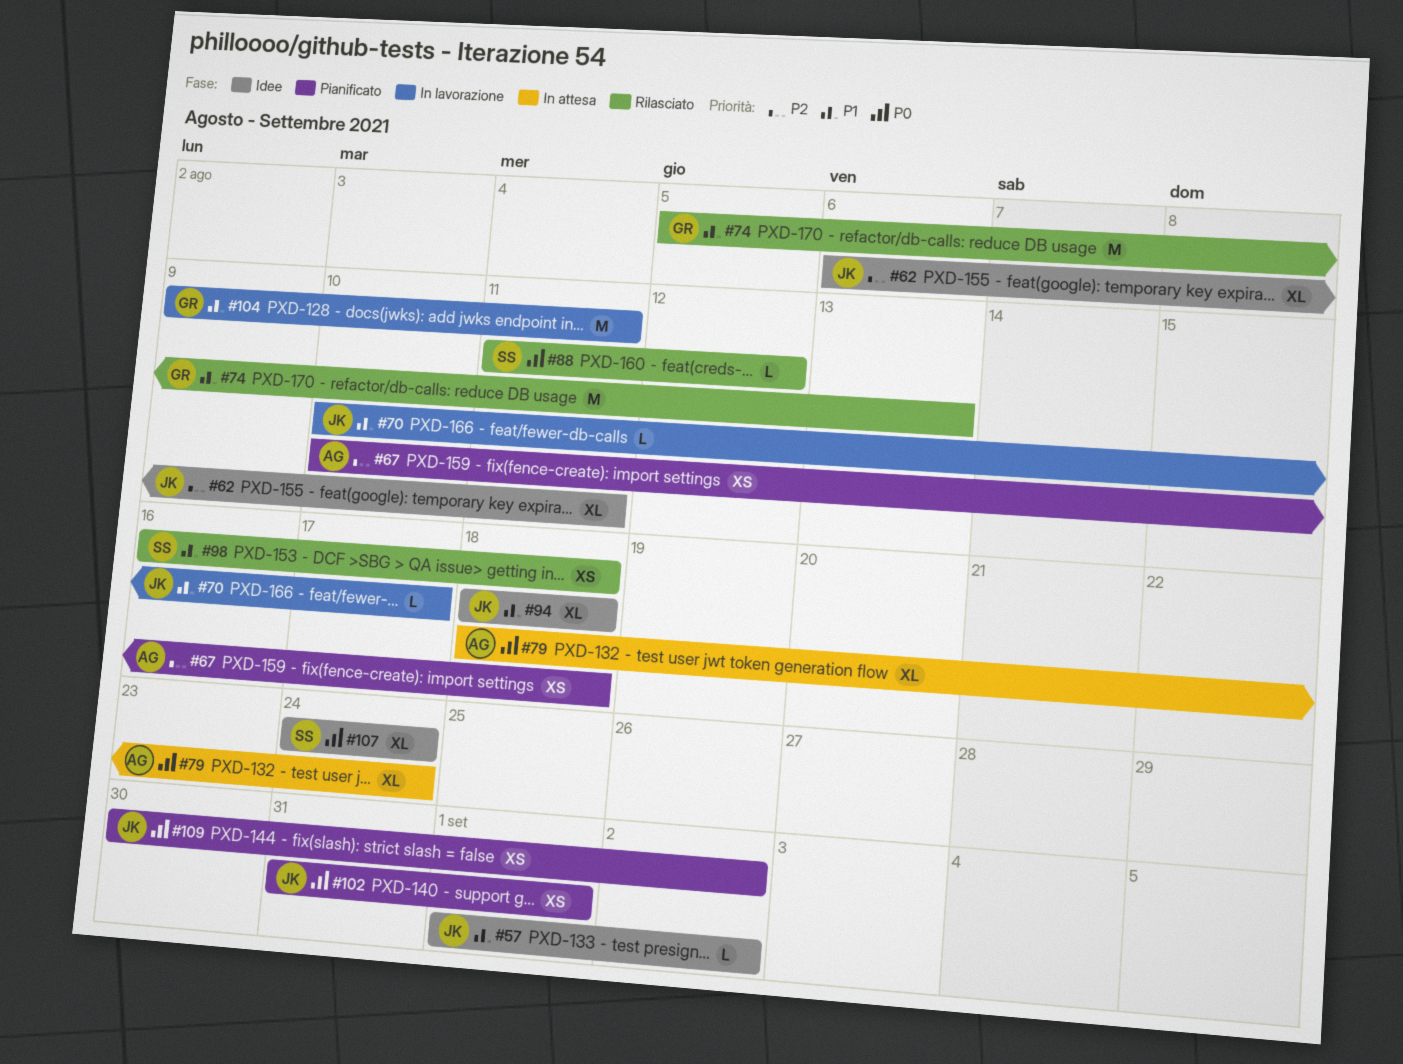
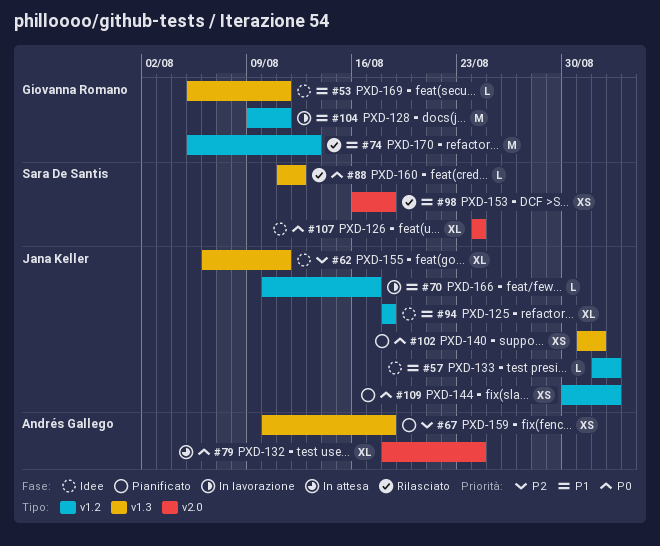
#53: none -> present

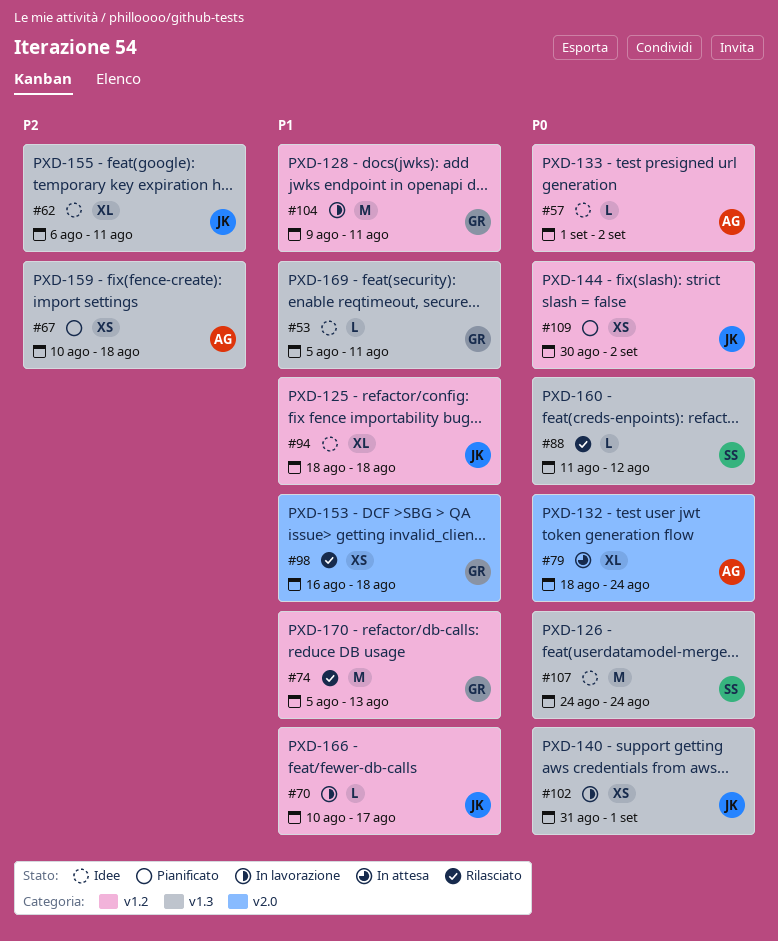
#57, owner: Jana Keller -> Andrés Gallego
#57, priority: P1 -> P0
#98, owner: Sara De Santis -> Giovanna Romano
#102, status: Pianificato -> In lavorazione
#107, label: v2.0 -> v1.3
#107, estimate: XL -> M

